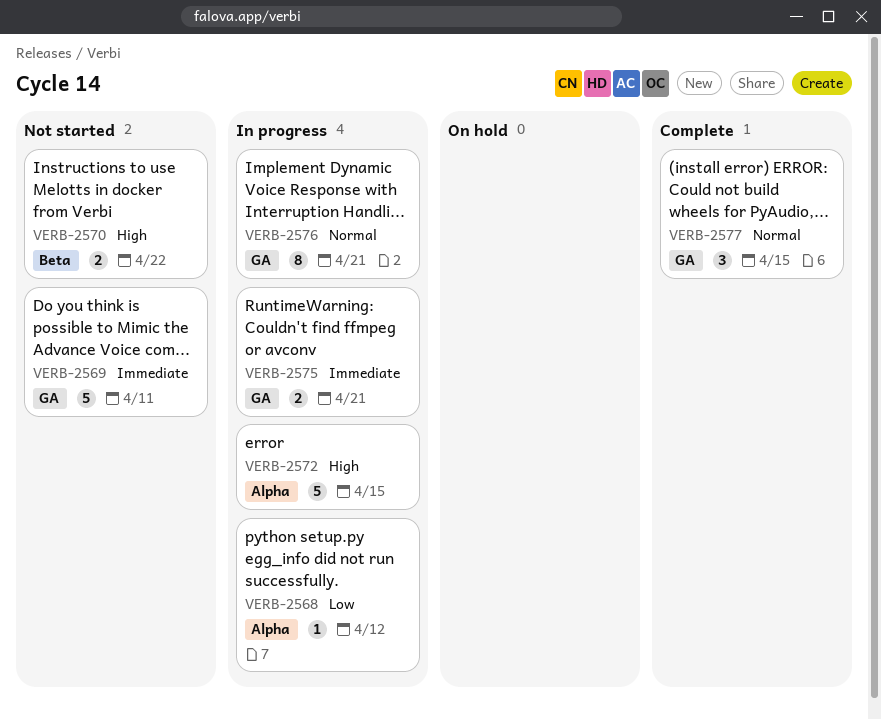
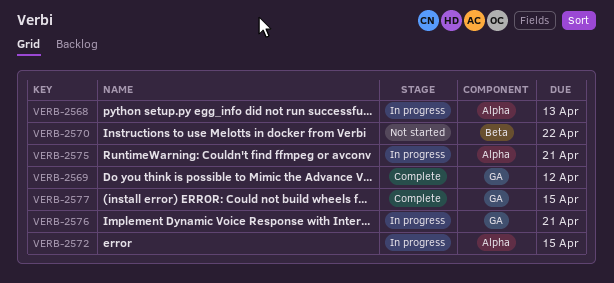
VERB-2568, due: Apr 12 -> Apr 13
VERB-2569, status: Not started -> Complete
VERB-2569, due: Apr 11 -> Apr 12
VERB-2575, label: GA -> Alpha

